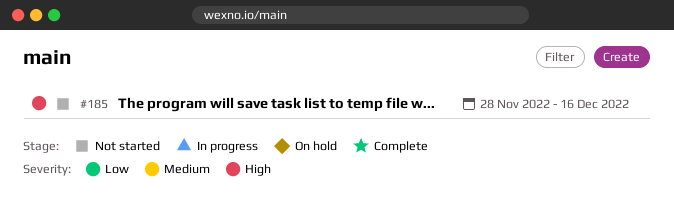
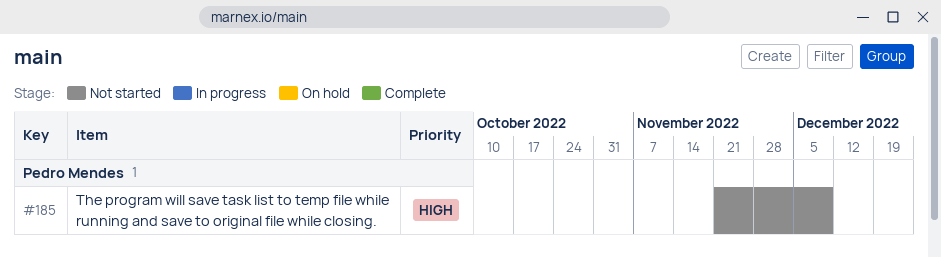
#185, start: Nov 28 -> Nov 21
#185, due: Dec 16 -> Dec 9

